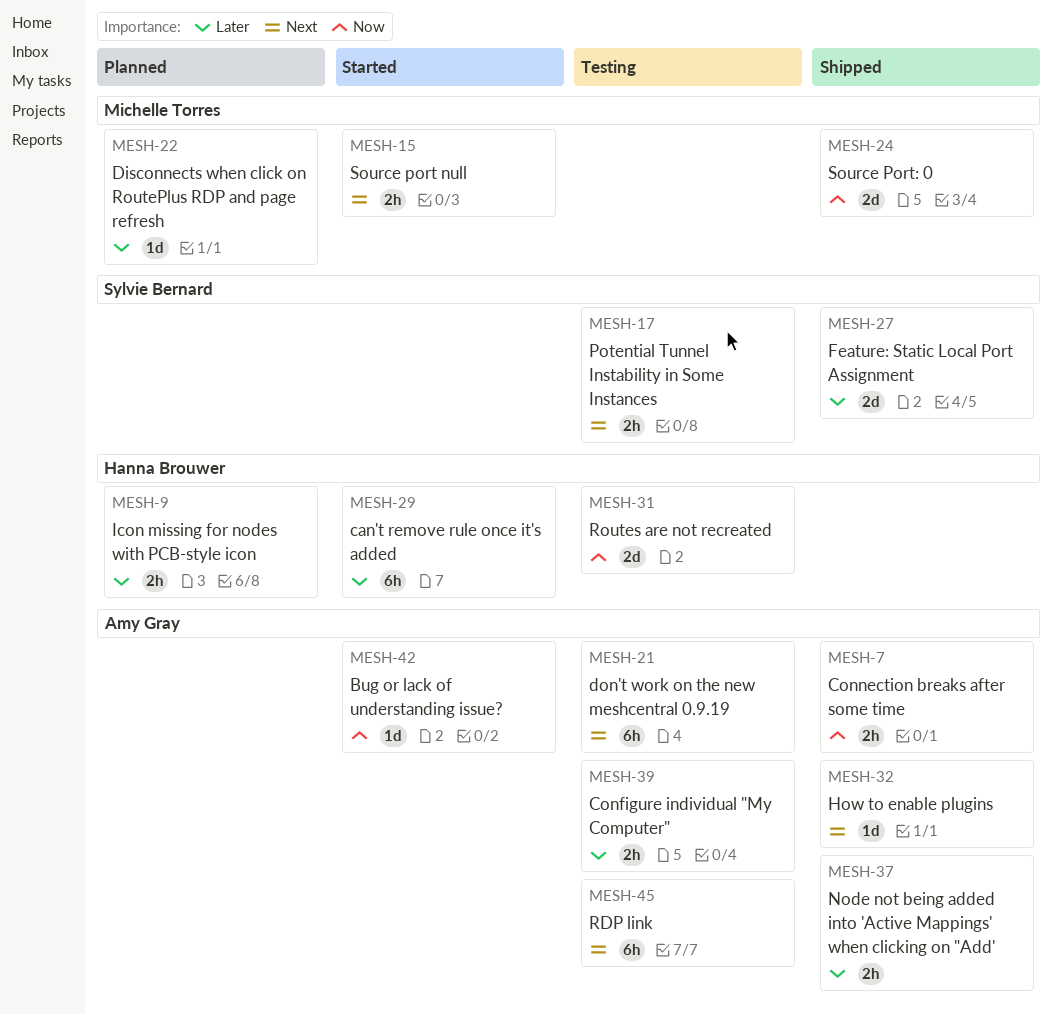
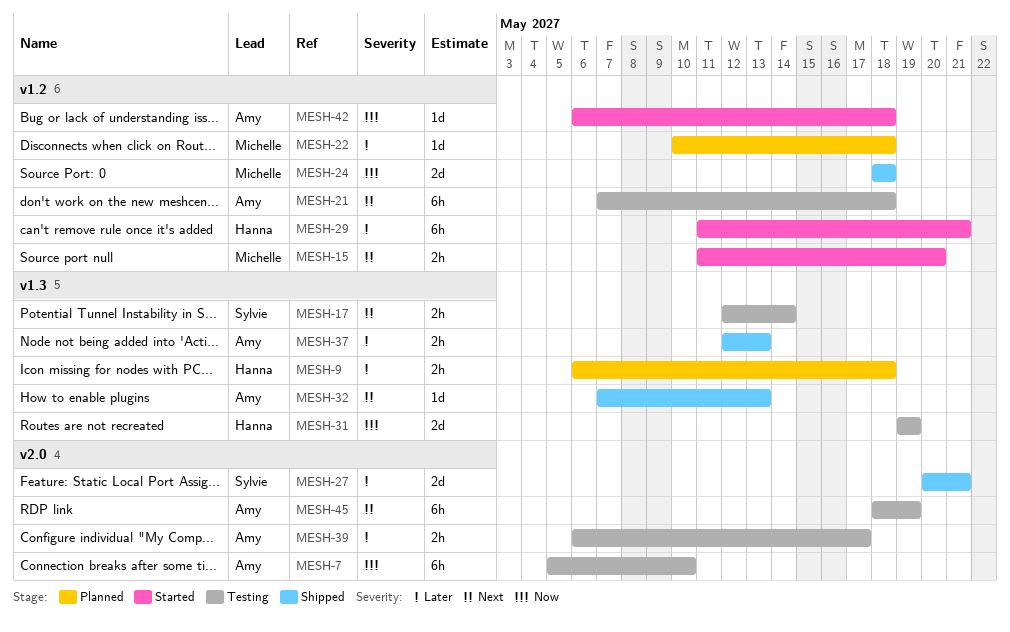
MESH-7, status: Shipped -> Testing
MESH-7, estimate: 2h -> 6h

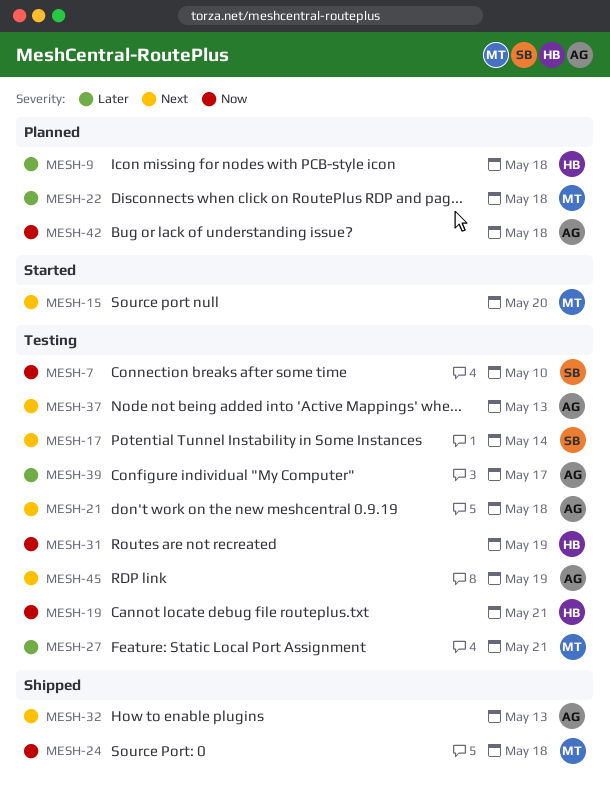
MESH-7, owner: Amy -> Sylvie
MESH-19: none -> present
MESH-27, status: Shipped -> Testing
MESH-27, owner: Sylvie -> Michelle
MESH-29: present -> none
MESH-37, status: Shipped -> Testing
MESH-37, priority: Later -> Next
MESH-42, status: Started -> Planned

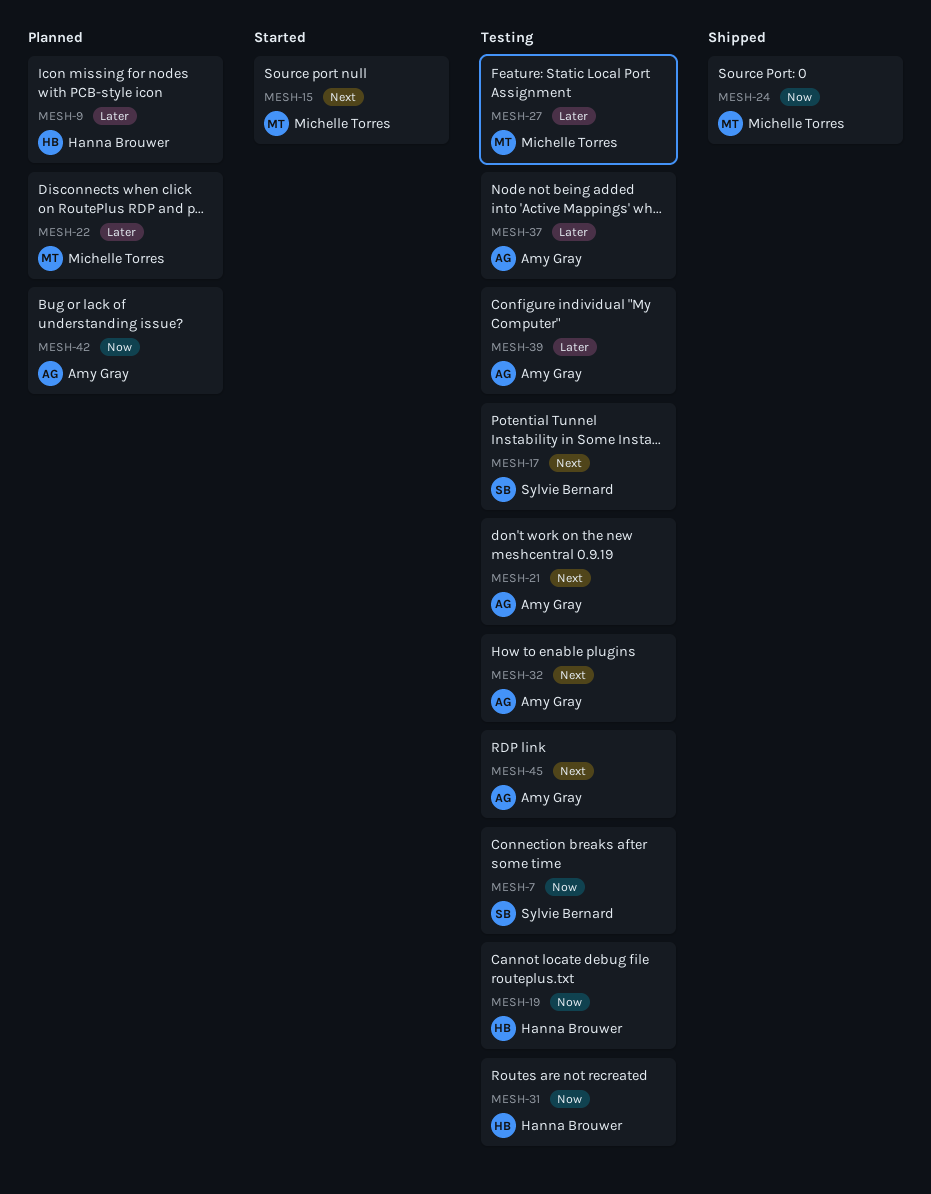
MESH-32, status: Shipped -> Testing
MESH-37, priority: Next -> Later

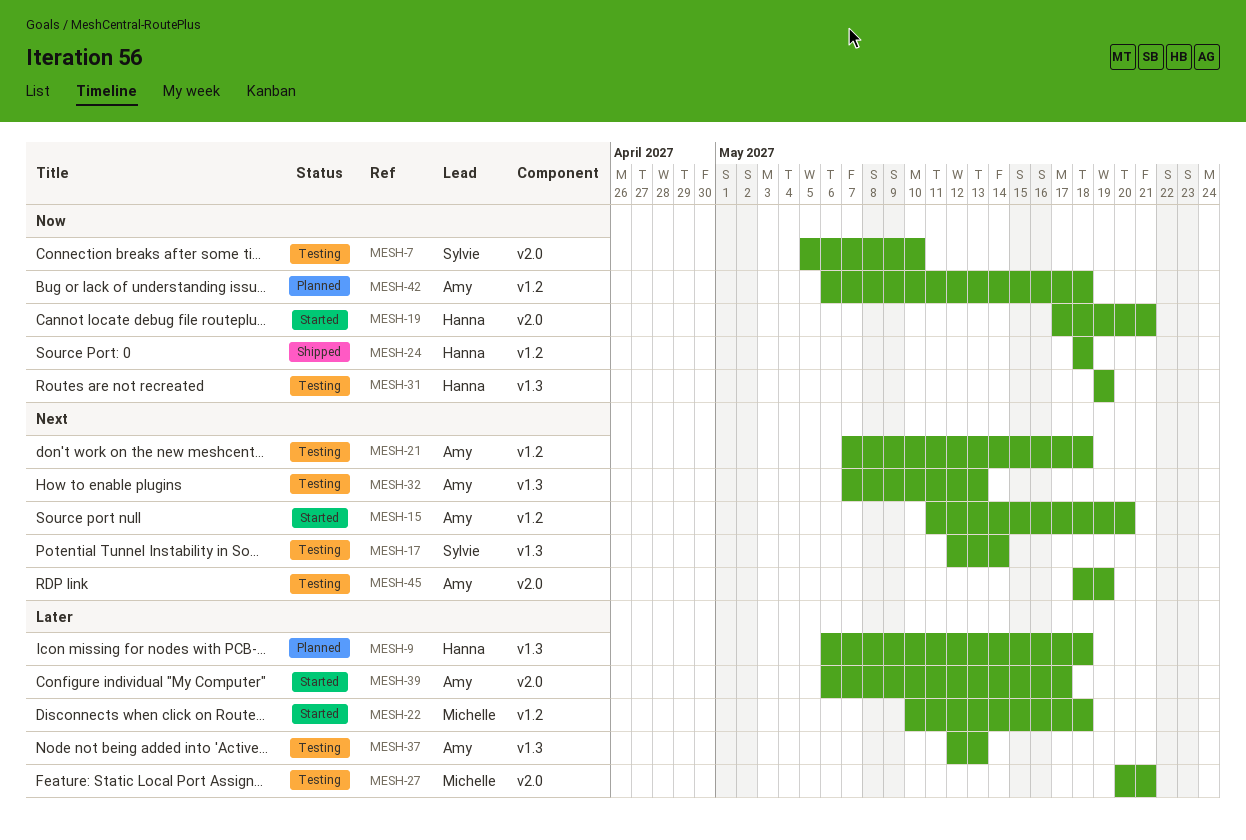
MESH-15, owner: Michelle Torres -> Amy Gray
MESH-19, status: Testing -> Started
MESH-22, status: Planned -> Started
MESH-24, owner: Michelle Torres -> Hanna Brouwer
MESH-39, status: Testing -> Started

